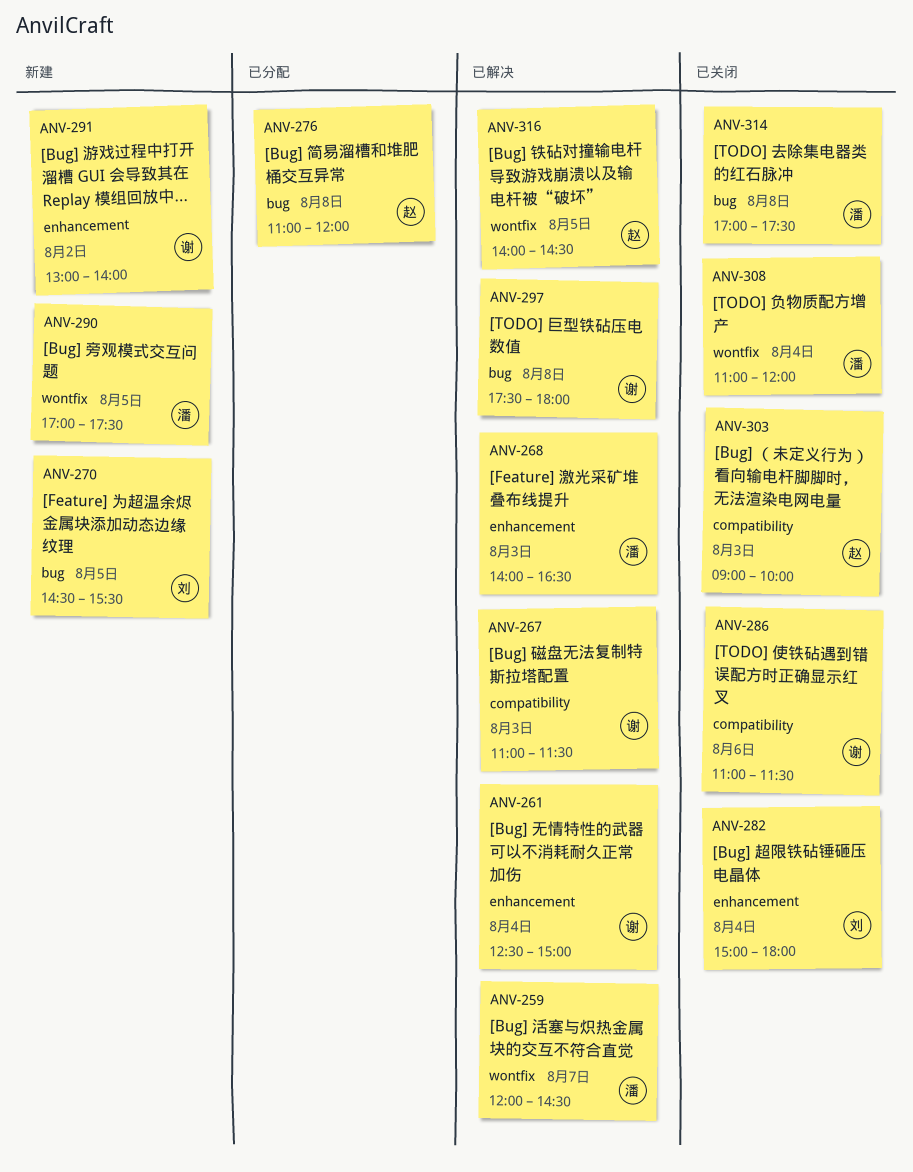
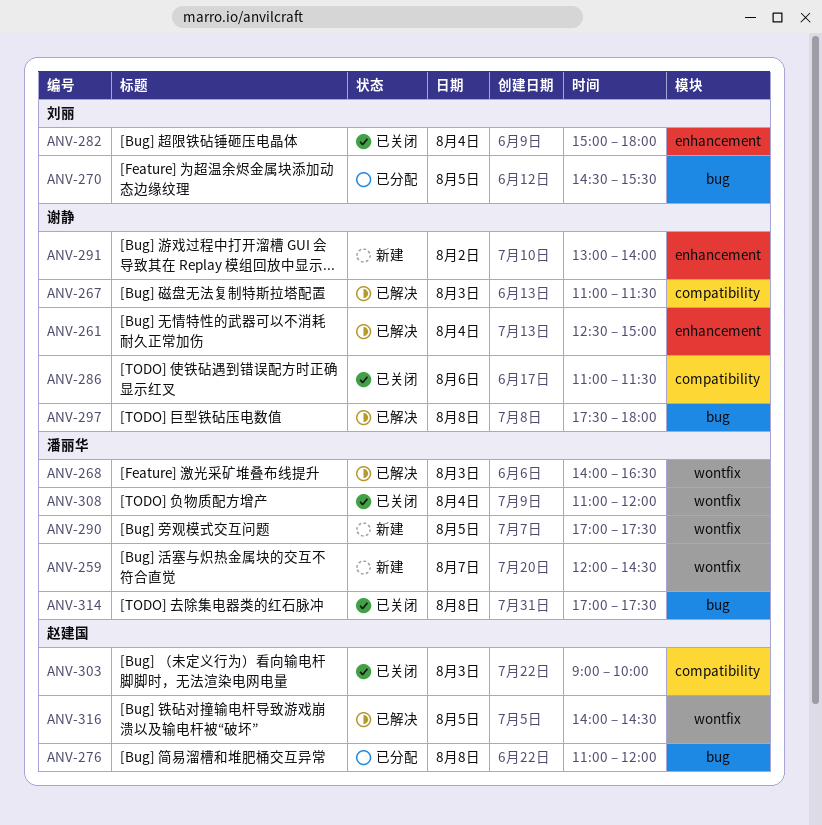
ANV-259, status: 已解决 -> 新建
ANV-268, label: enhancement -> wontfix
ANV-270, status: 新建 -> 已分配

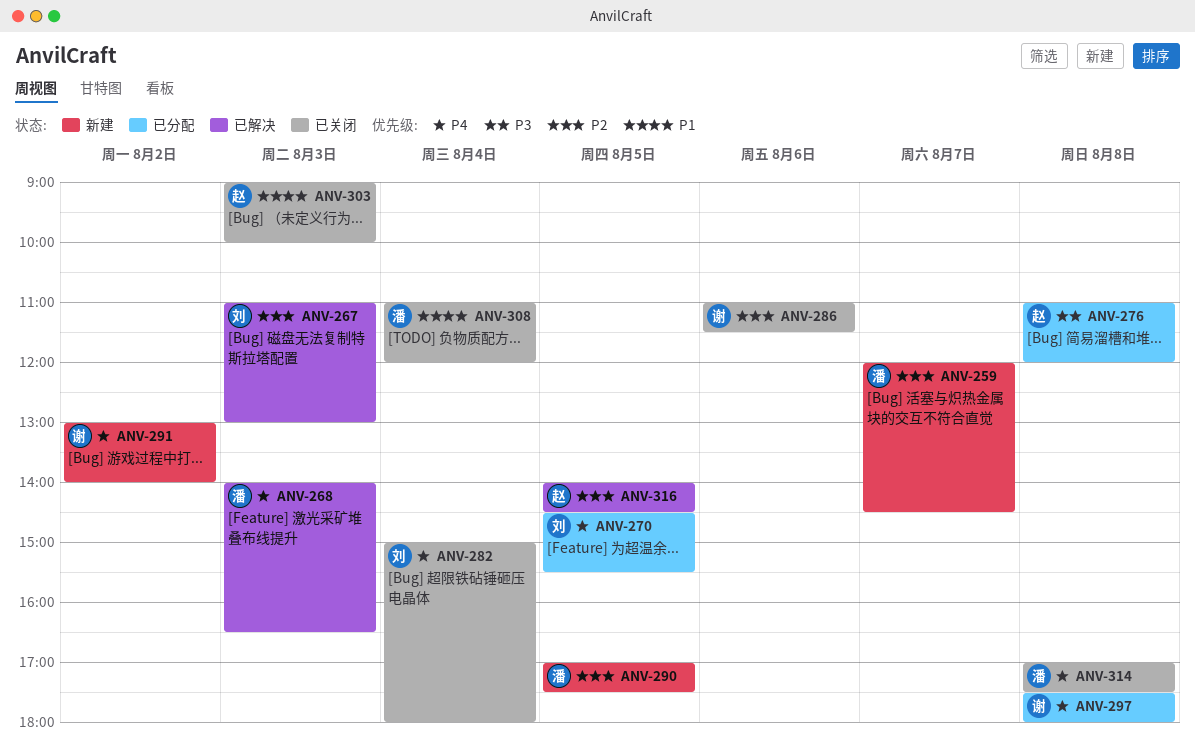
ANV-261: present -> none
ANV-267, owner: 谢静 -> 刘丽
ANV-267, ends: 11:30 -> 13:00
ANV-297, status: 已解决 -> 已分配

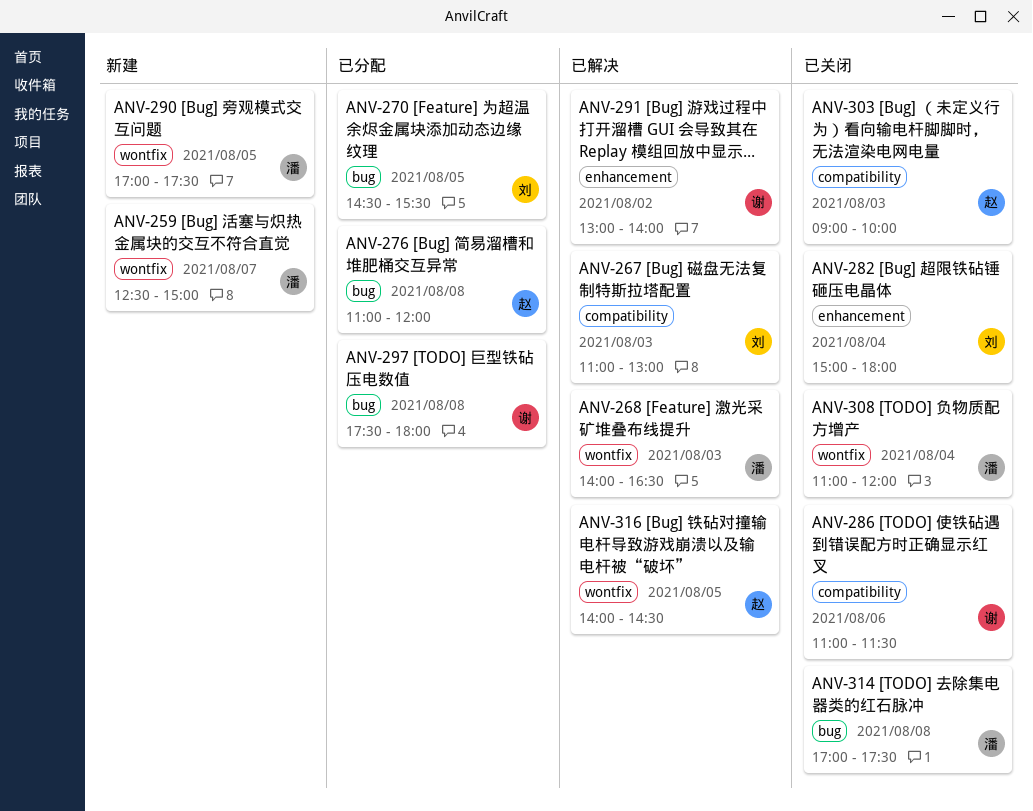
ANV-259, begins: 12:00 -> 12:30
ANV-259, ends: 14:30 -> 15:00
ANV-291, status: 新建 -> 已解决

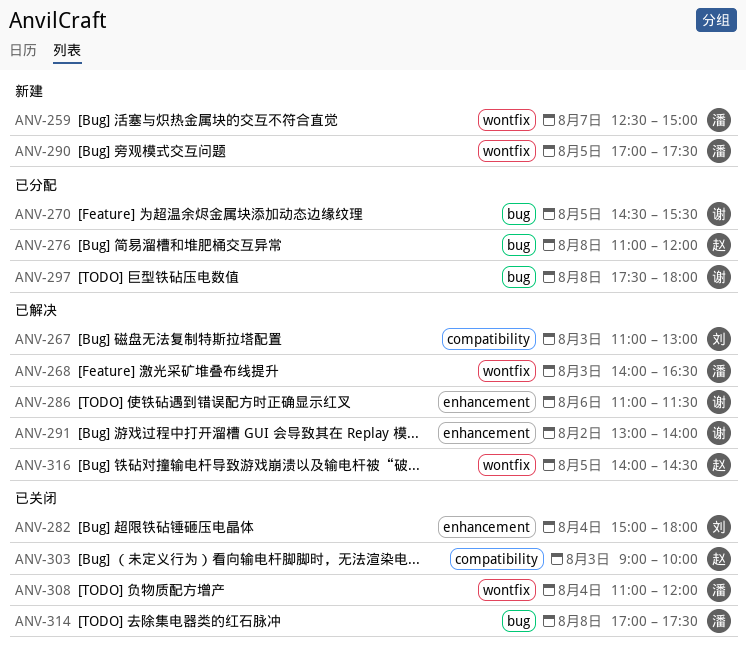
ANV-270, owner: 刘 -> 谢
ANV-286, status: 已关闭 -> 已解决
ANV-286, label: compatibility -> enhancement

